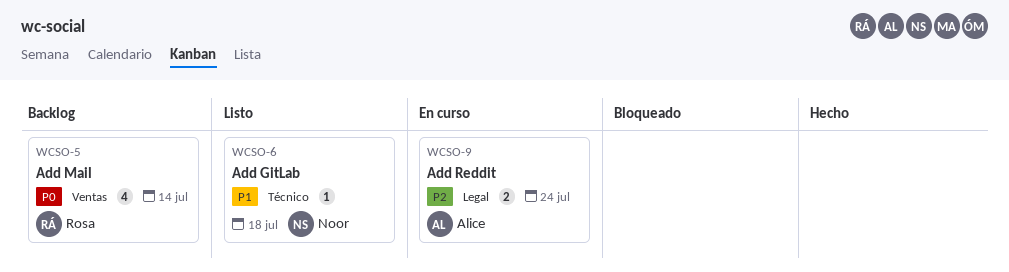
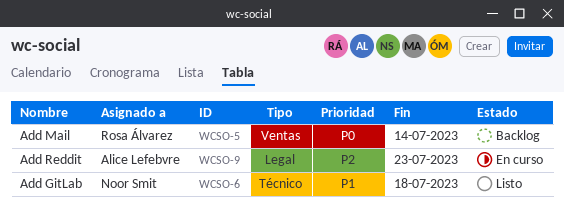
WCSO-9, due: Jul 24 -> Jul 23

